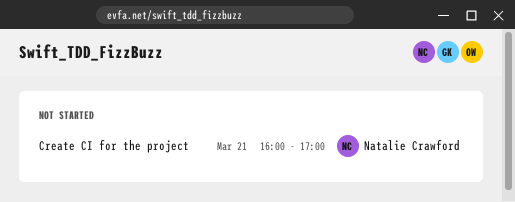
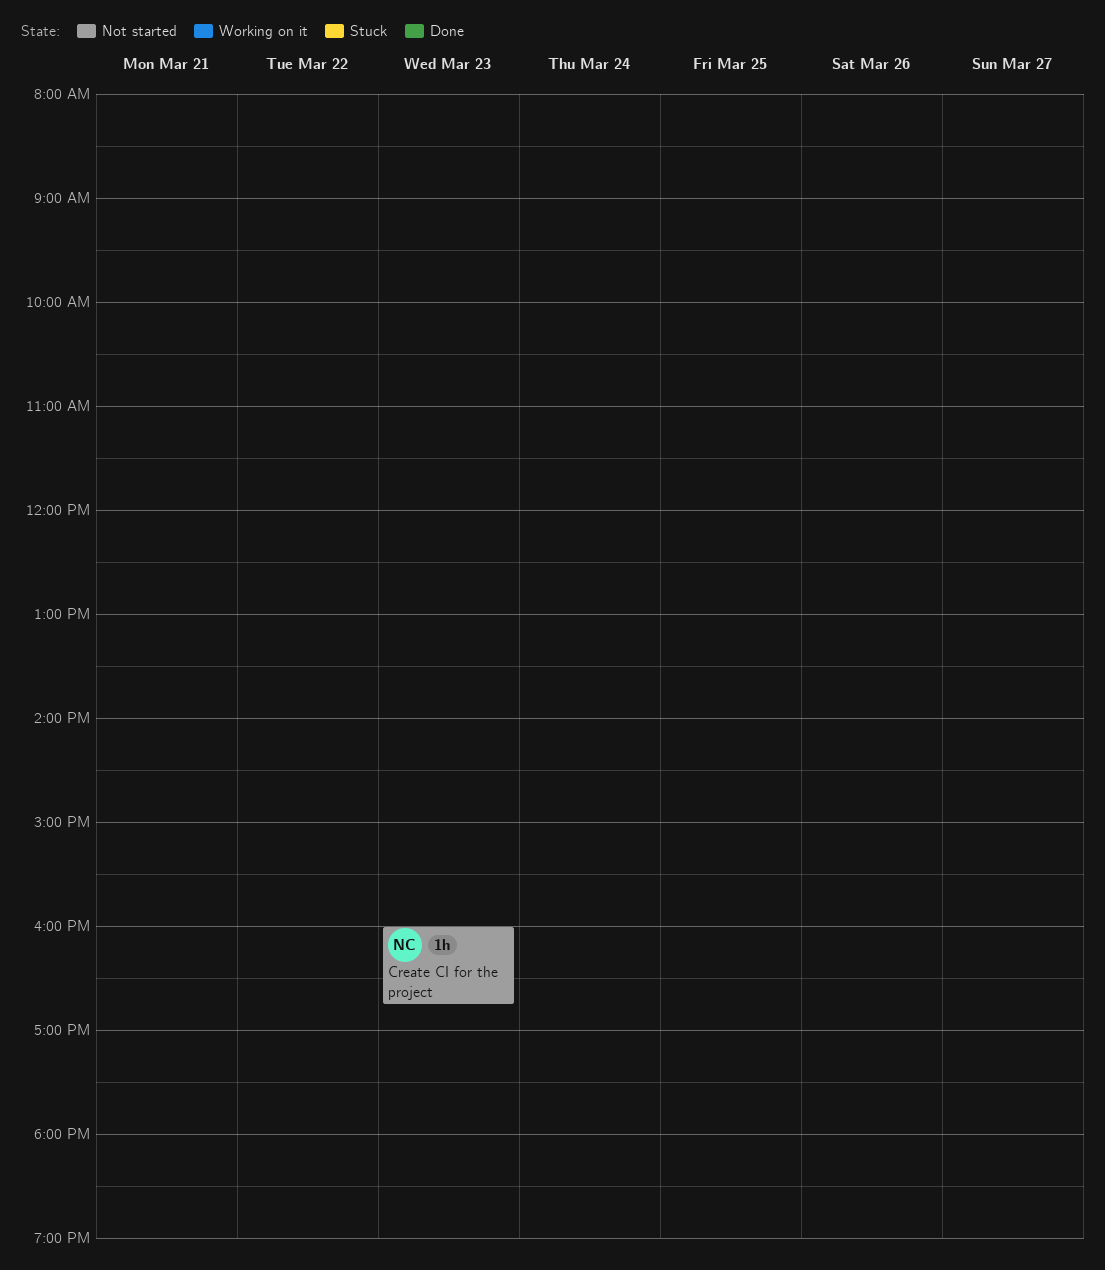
Create CI for the project, day: Mar 21 -> Mar 23
Create CI for the project, ends: 17:00 -> 16:45

